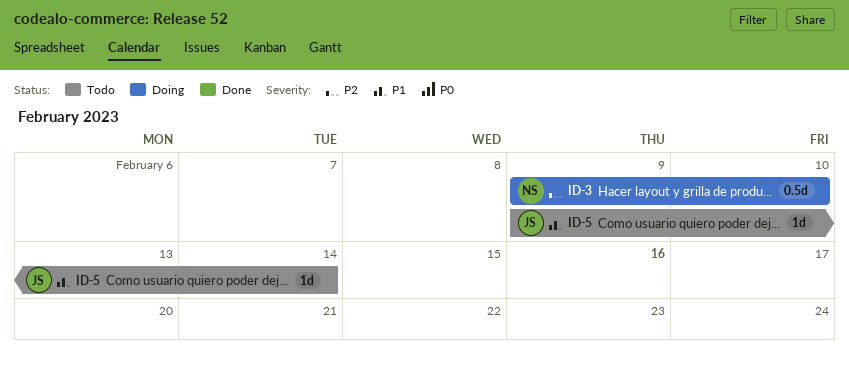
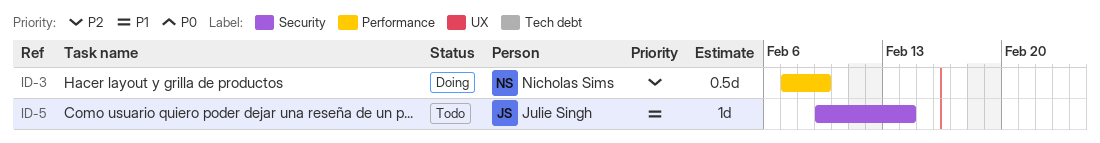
ID-3, start: Feb 9 -> Feb 7
ID-3, due: Feb 10 -> Feb 9

